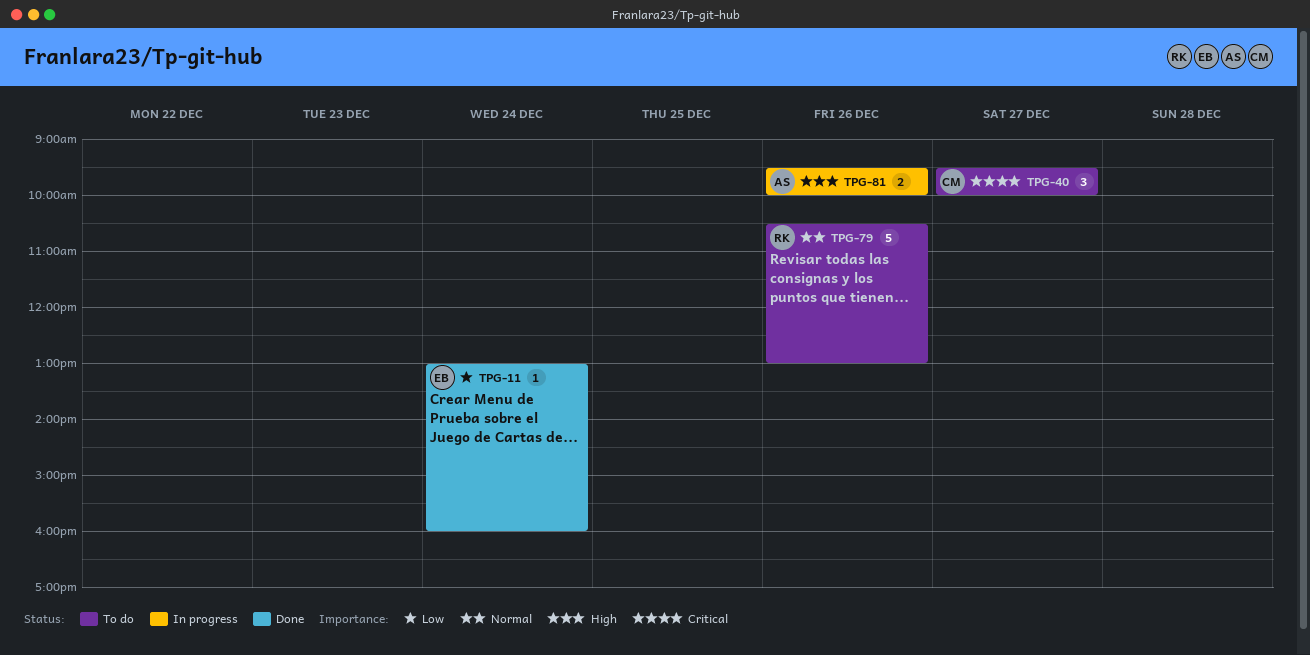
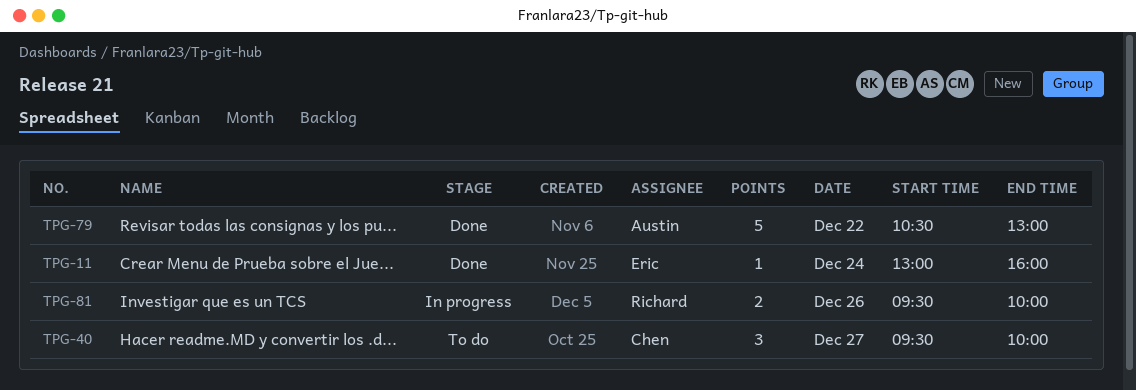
TPG-79, status: To do -> Done
TPG-79, owner: Richard -> Austin
TPG-79, day: Dec 26 -> Dec 22
TPG-81, owner: Austin -> Richard

